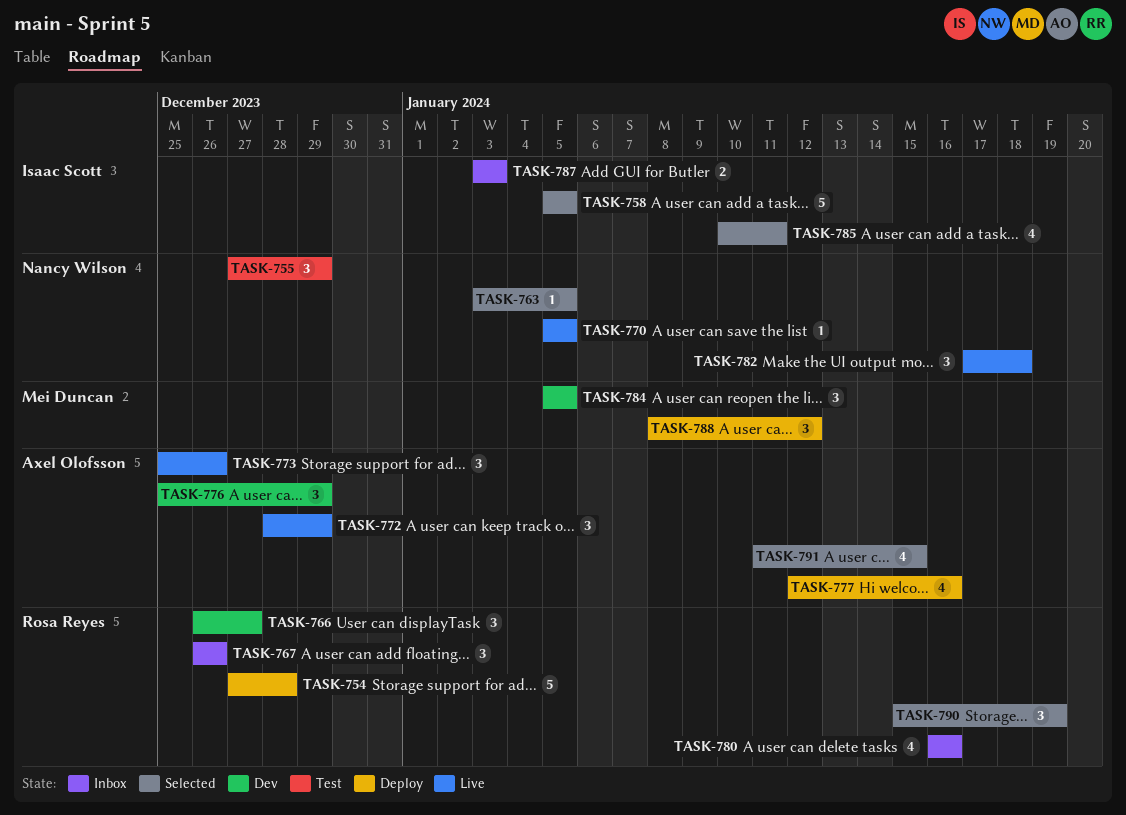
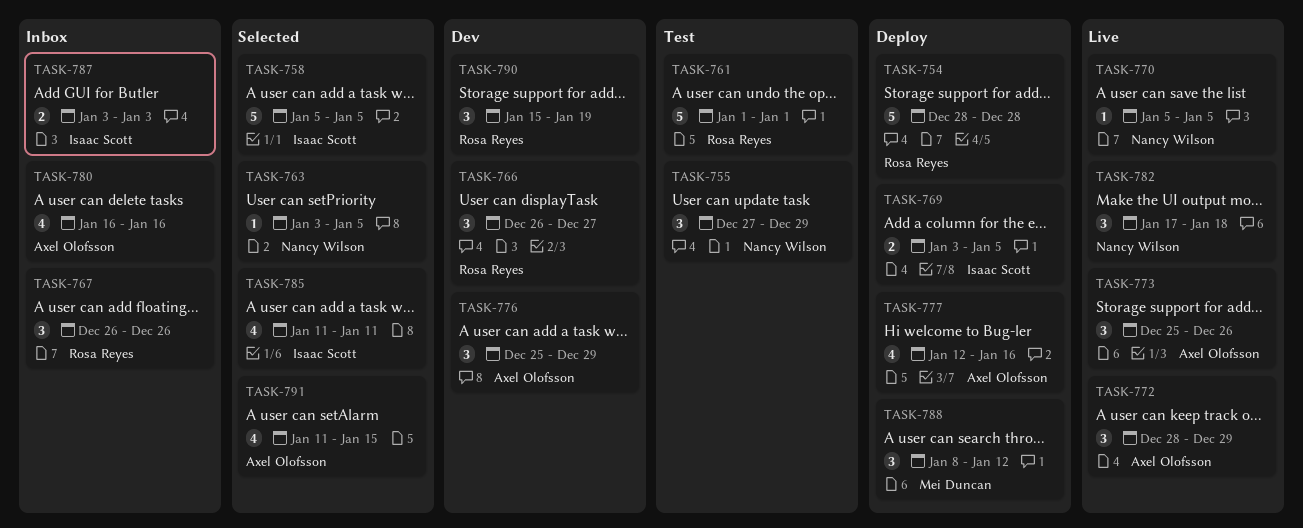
TASK-754, start: Dec 27 -> Dec 28
TASK-761: none -> present
TASK-769: none -> present
TASK-780, owner: Rosa Reyes -> Axel Olofsson
TASK-784: present -> none
TASK-785, start: Jan 10 -> Jan 11
TASK-790, status: Selected -> Dev

